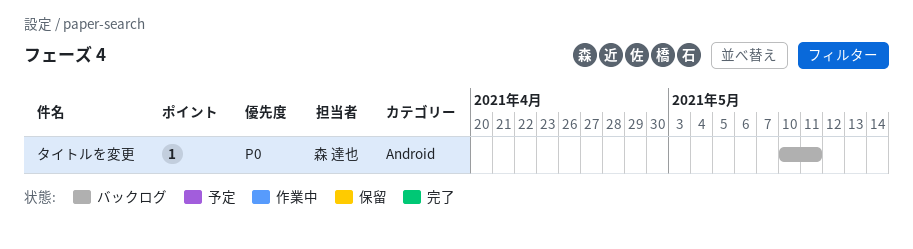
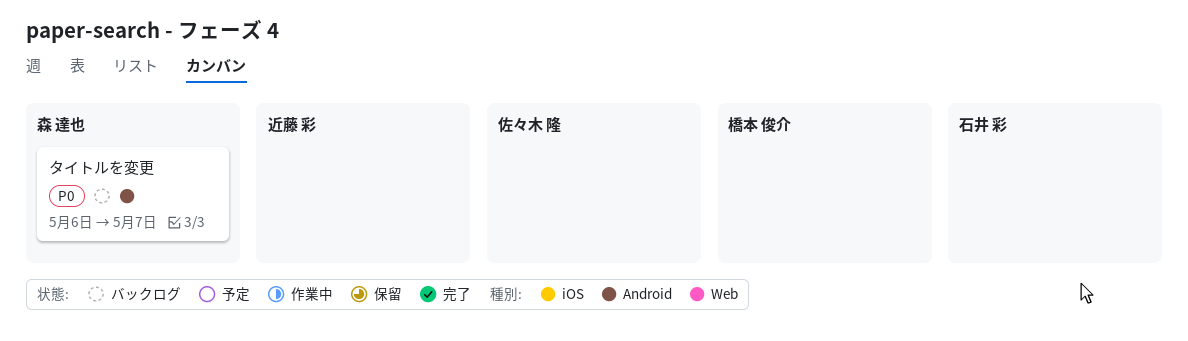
タイトルを変更, start: May 10 -> May 6
タイトルを変更, due: May 11 -> May 7

